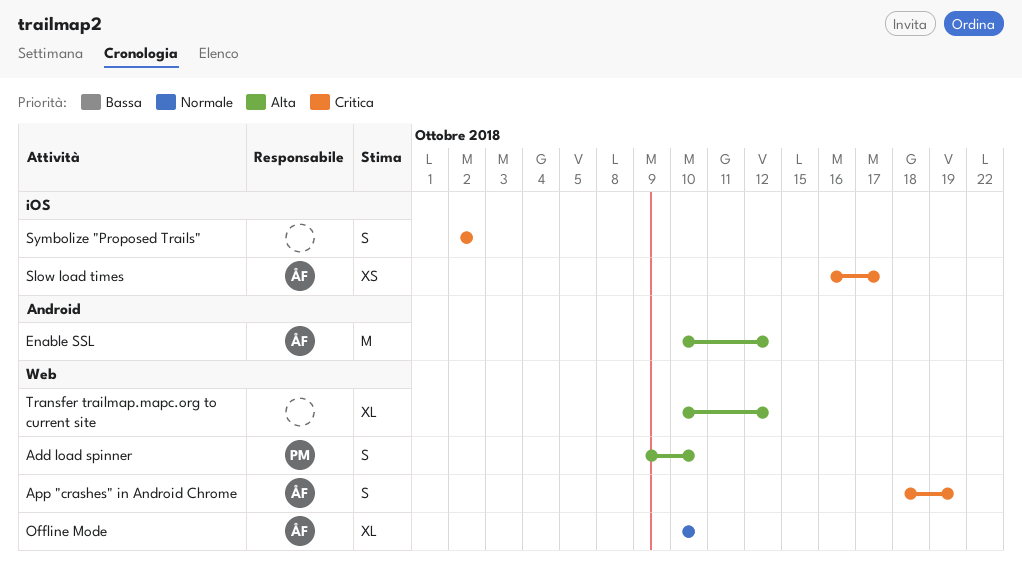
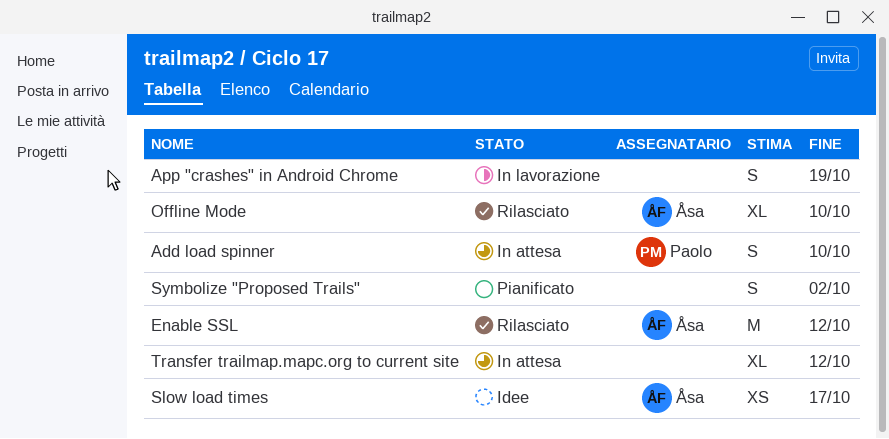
App "crashes" in Android Chrome, owner: Åsa -> none

